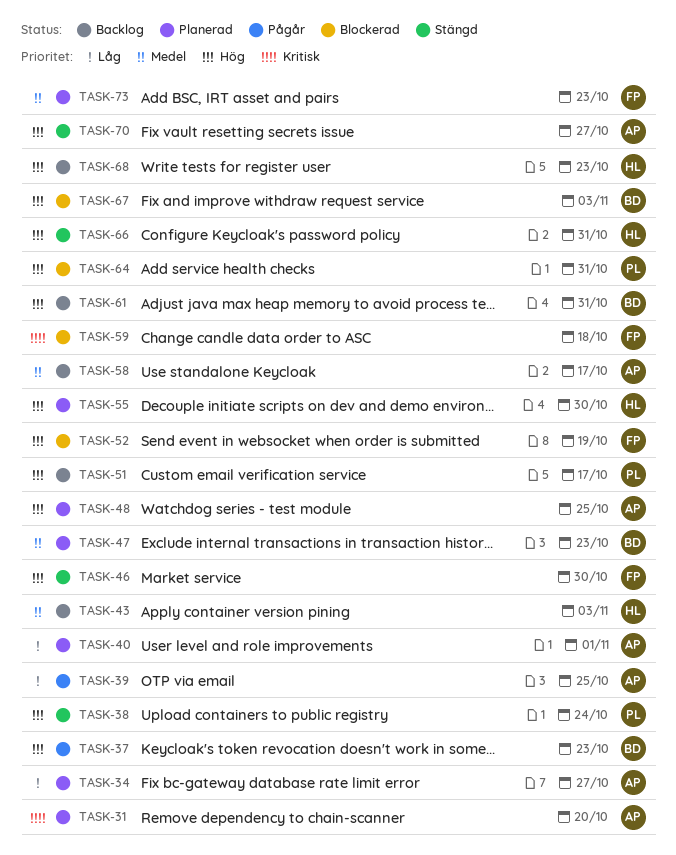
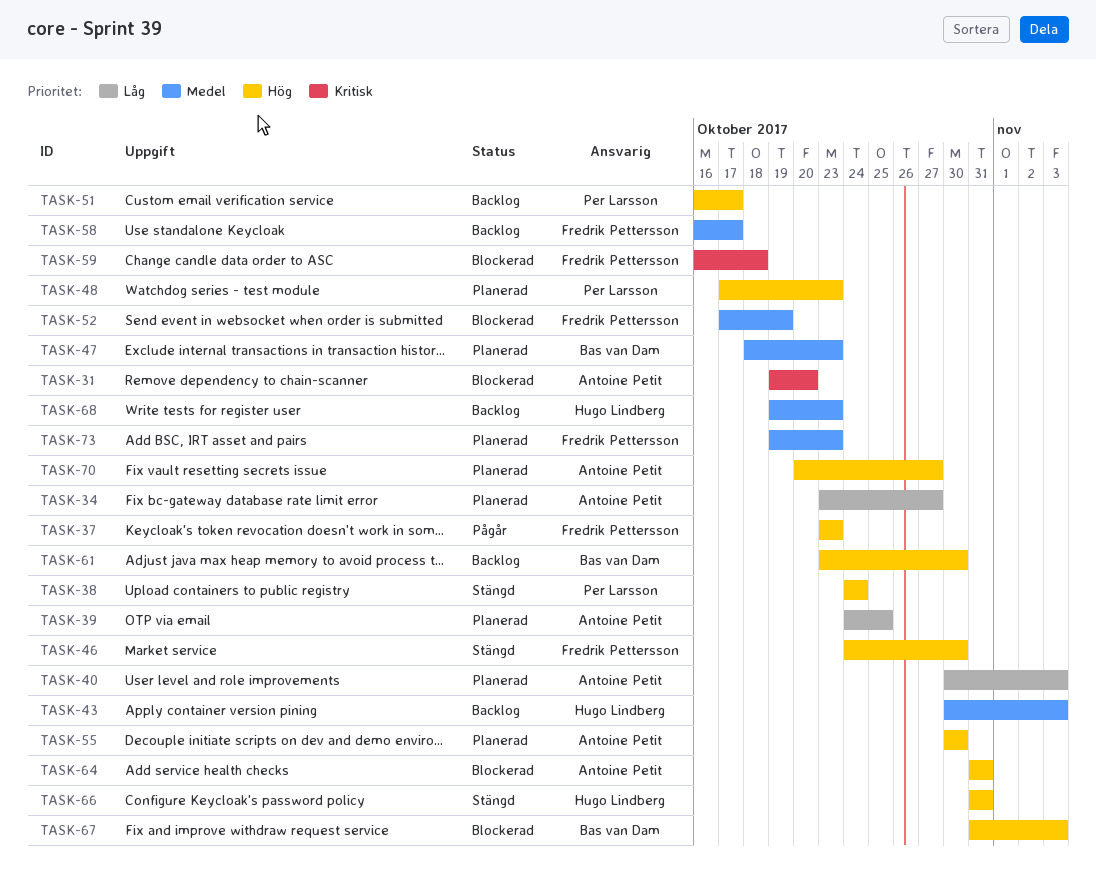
TASK-31, status: Planerad -> Blockerad
TASK-37, owner: Bas van Dam -> Fredrik Pettersson
TASK-39, status: Pågår -> Planerad
TASK-40, due: Nov 1 -> Nov 3
TASK-48, owner: Antoine Petit -> Per Larsson
TASK-48, due: Oct 25 -> Oct 23
TASK-52, priority: Hög -> Medel
TASK-55, owner: Hugo Lindberg -> Antoine Petit
TASK-58, owner: Antoine Petit -> Fredrik Pettersson
TASK-61, due: Oct 31 -> Oct 30
TASK-64, owner: Per Larsson -> Antoine Petit
TASK-68, priority: Hög -> Medel
TASK-70, status: Stängd -> Planerad

